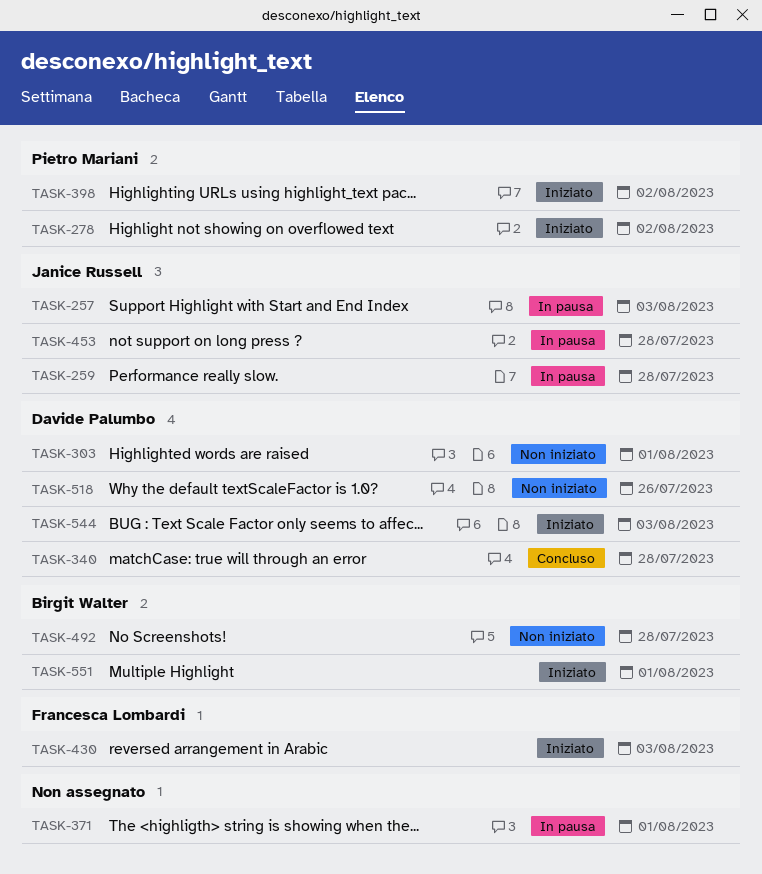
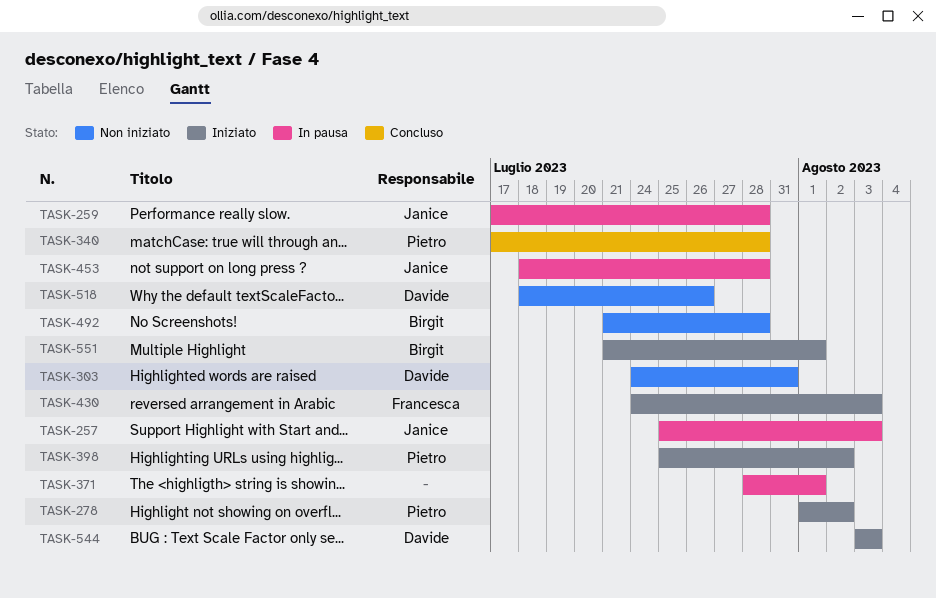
TASK-303, due: Aug 1 -> Jul 31
TASK-340, owner: Davide Palumbo -> Pietro Mariani

